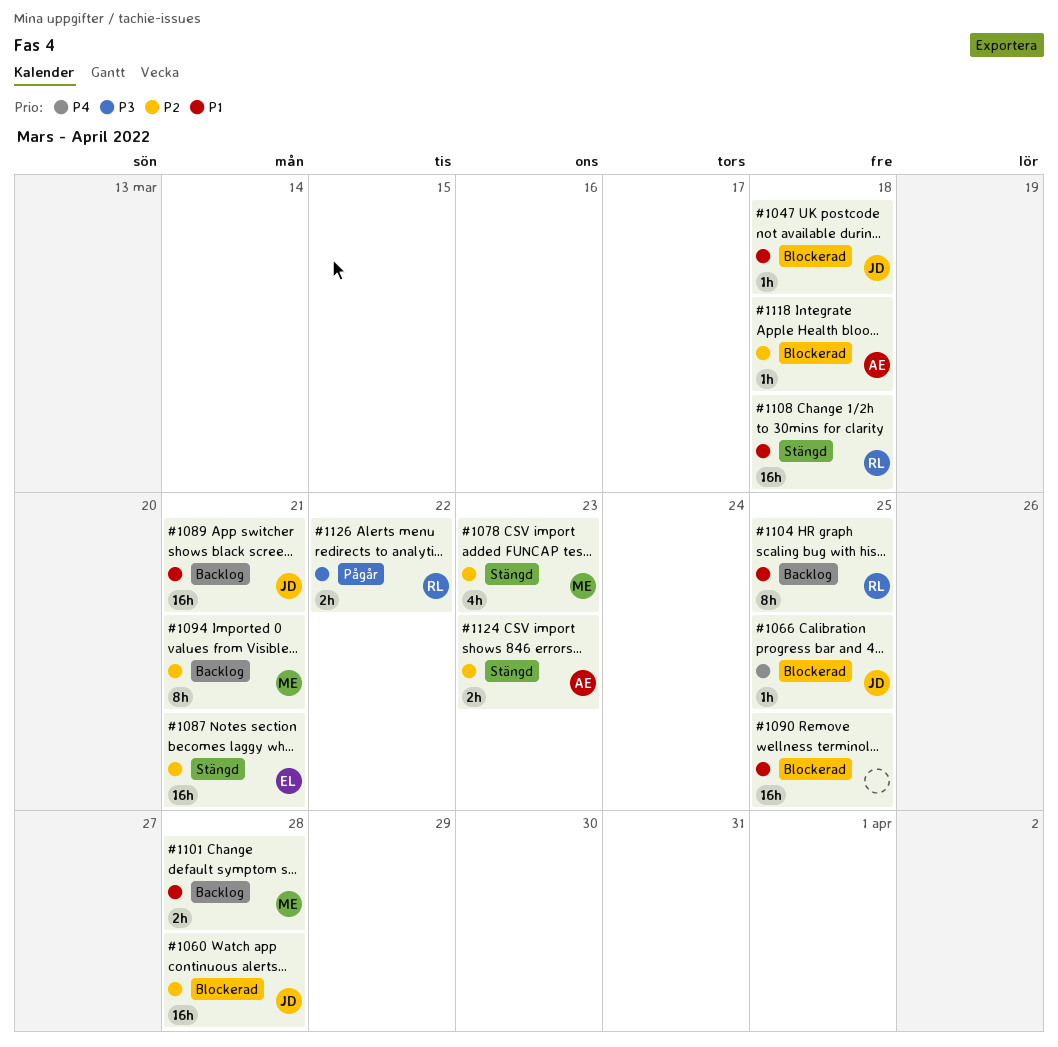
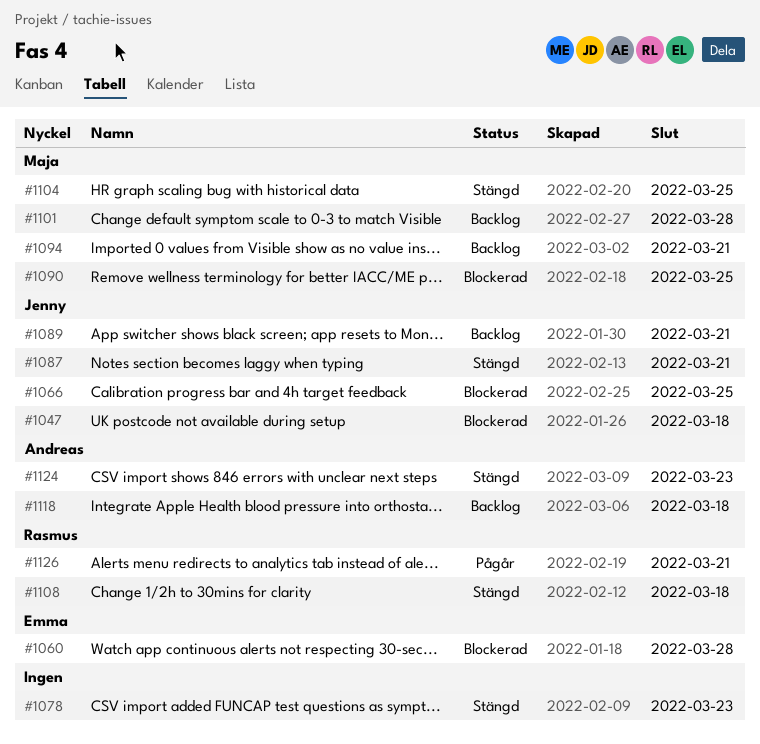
#1060, owner: Jenny -> Emma
#1078, owner: Maja -> none
#1087, owner: Emma -> Jenny
#1090, owner: none -> Maja
#1104, status: Backlog -> Stängd
#1104, owner: Rasmus -> Maja
#1118, status: Blockerad -> Backlog
#1126, due: Mar 22 -> Mar 21

